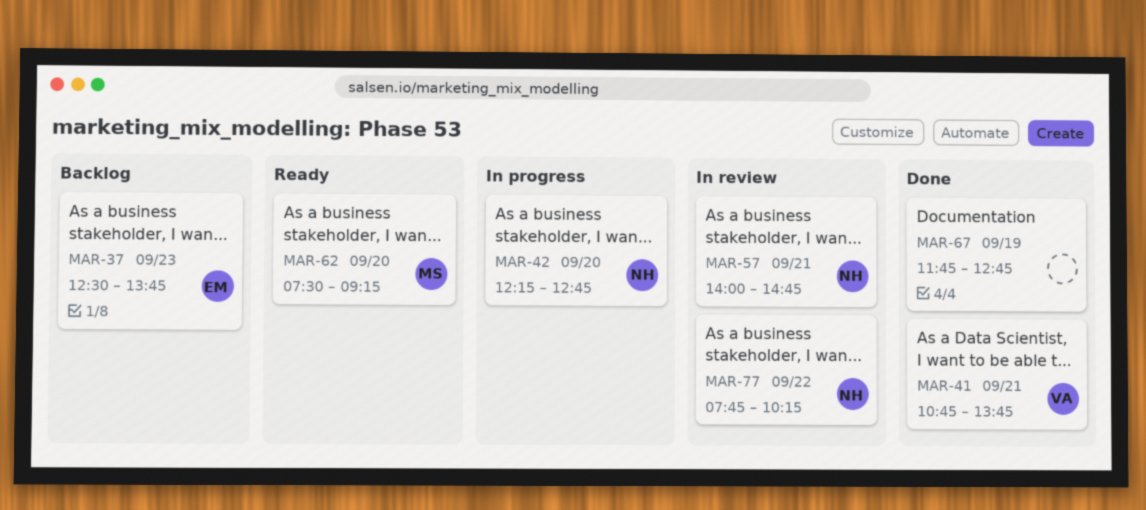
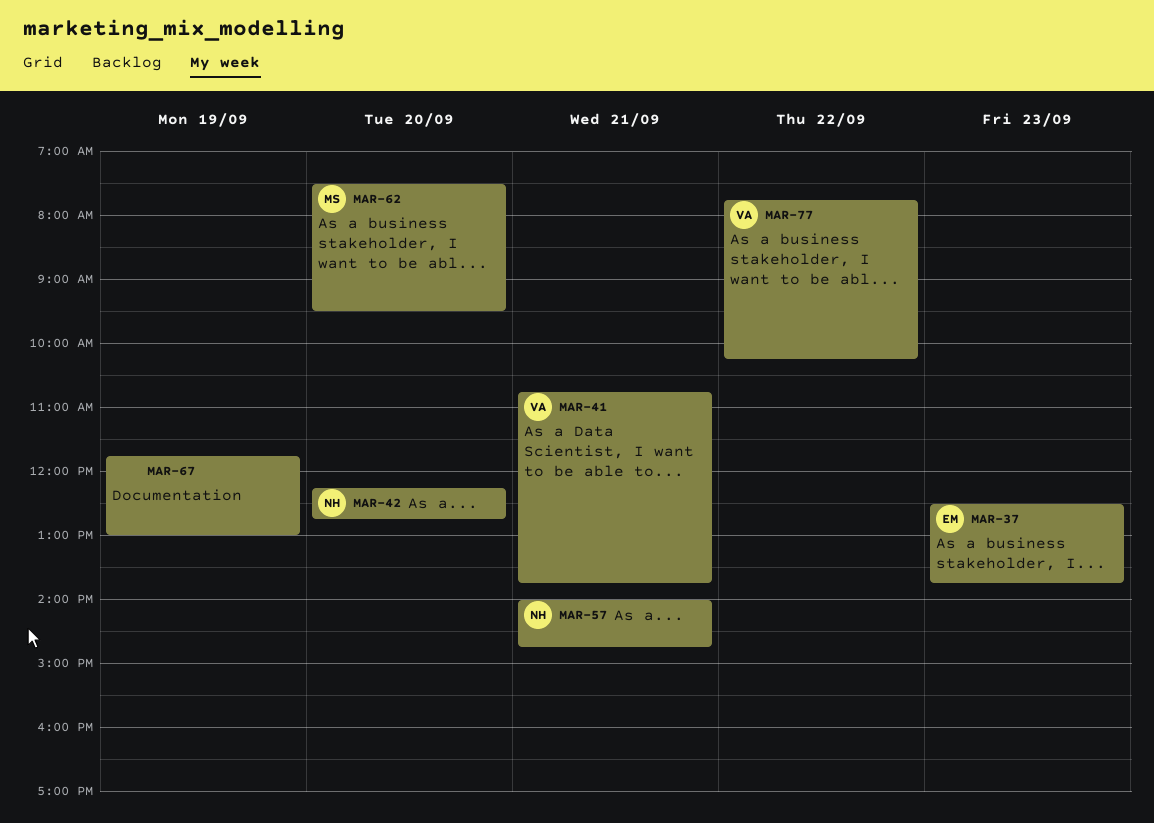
MAR-62, ends: 09:15 -> 09:30
MAR-67, ends: 12:45 -> 13:00
MAR-77, owner: NH -> VA

